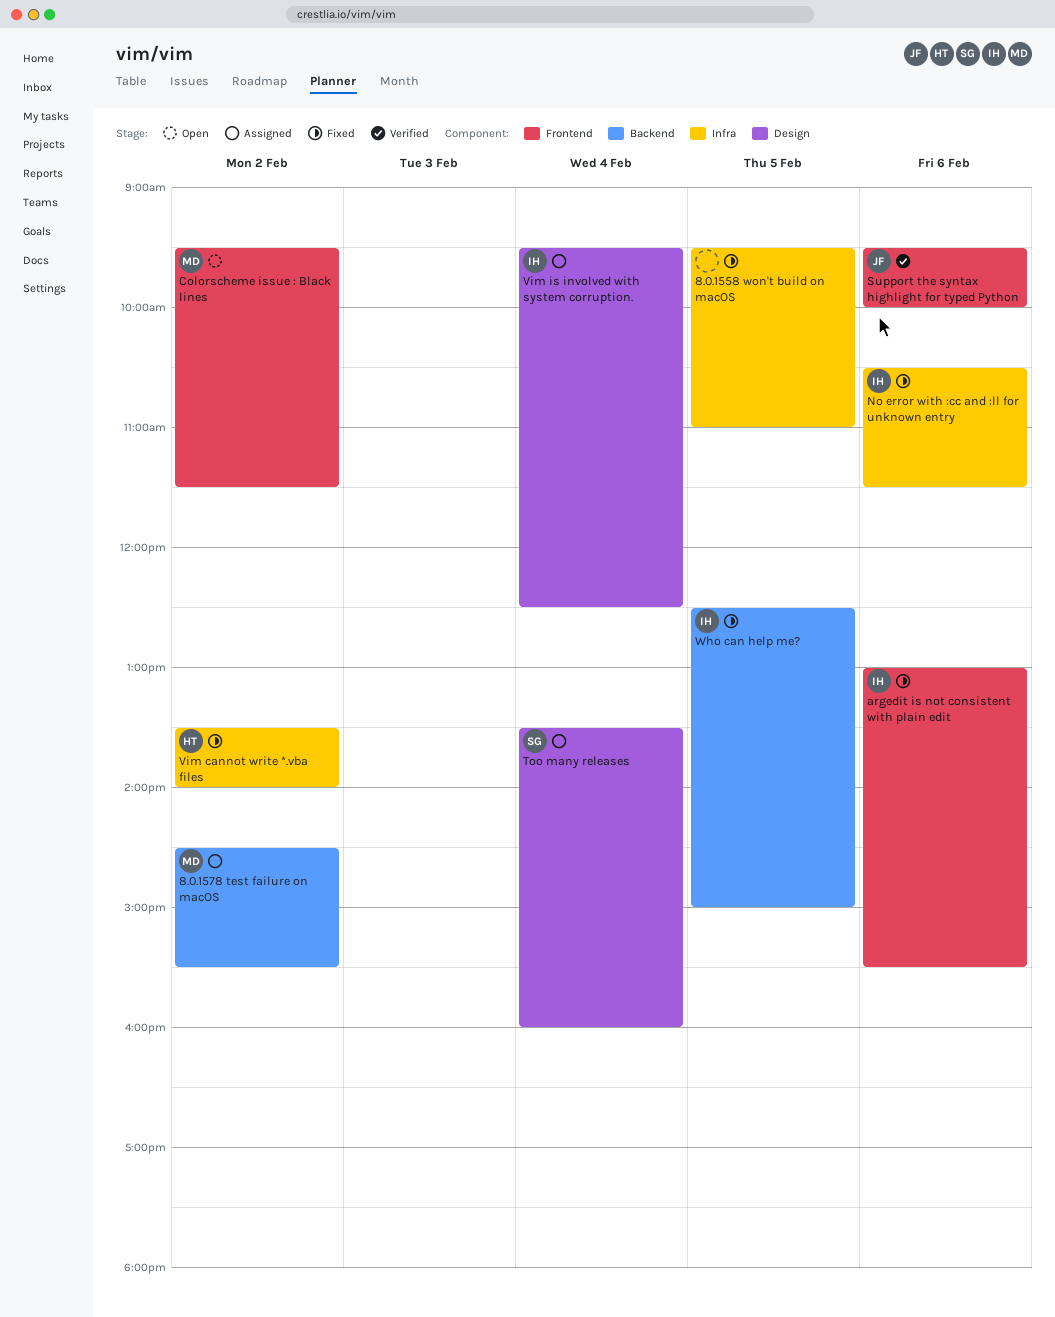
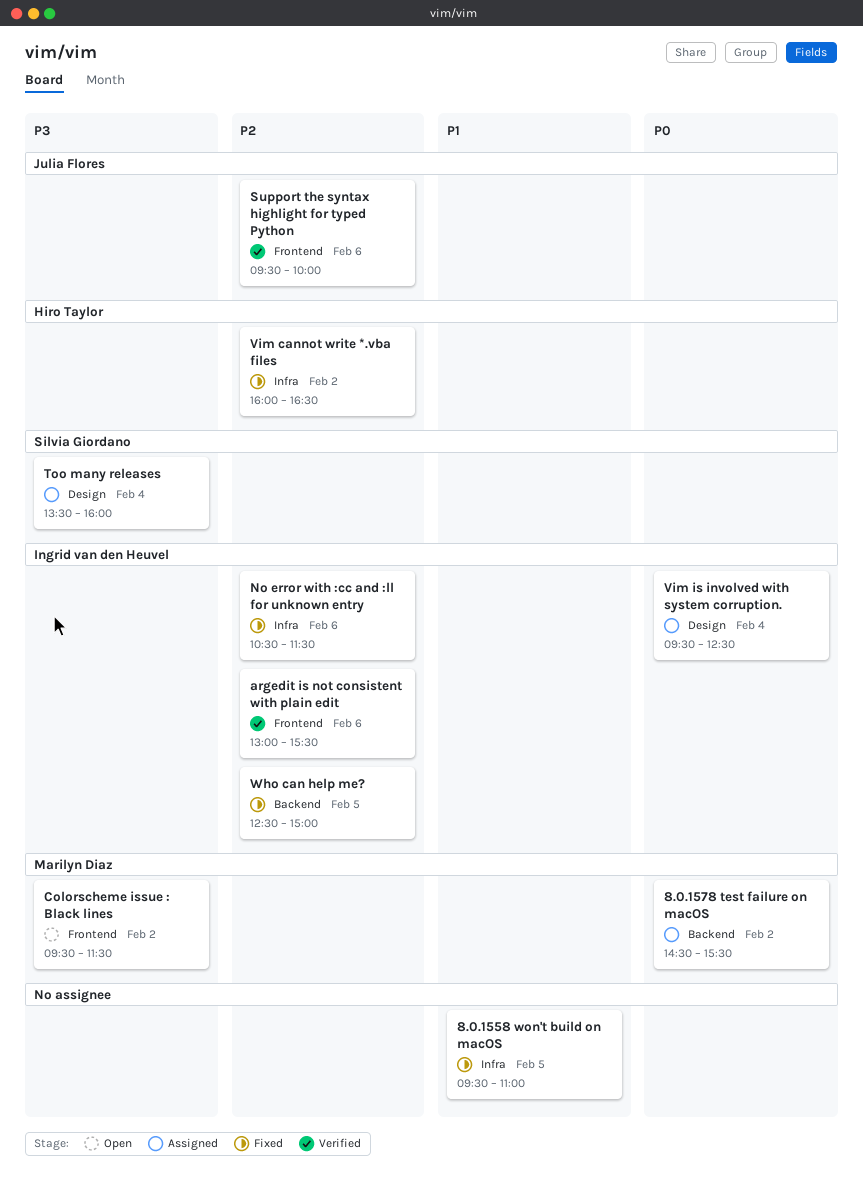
argedit is not consistent with plain edit, status: Fixed -> Verified
Vim cannot write *.vba files, begins: 13:30 -> 16:00
Vim cannot write *.vba files, ends: 14:00 -> 16:30

